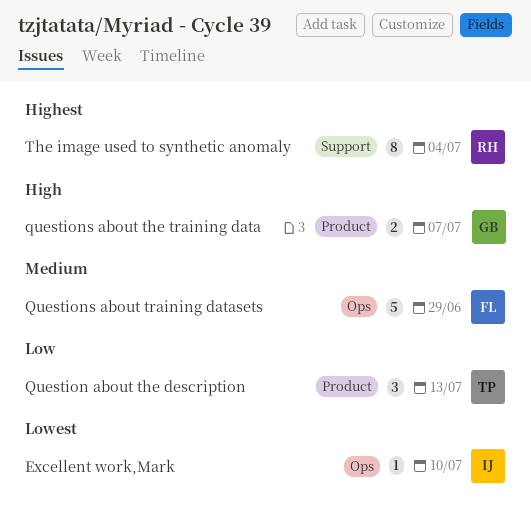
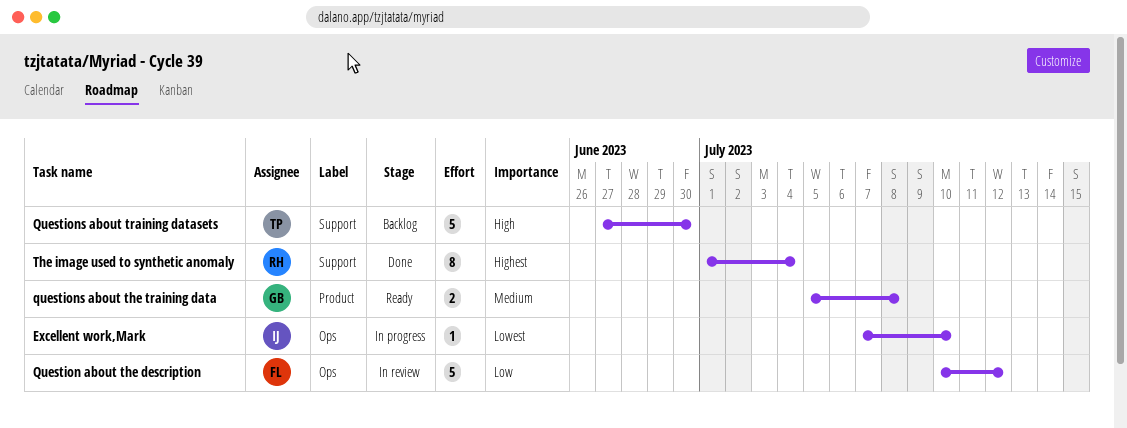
Question about the description, owner: TP -> FL
Question about the description, label: Product -> Ops
Question about the description, estimate: 3 -> 5
Question about the description, due: Jul 13 -> Jul 12
questions about the training data, priority: High -> Medium
questions about the training data, due: Jul 7 -> Jul 8
Questions about training datasets, owner: FL -> TP
Questions about training datasets, priority: Medium -> High
Questions about training datasets, label: Ops -> Support
Questions about training datasets, due: Jun 29 -> Jun 30

